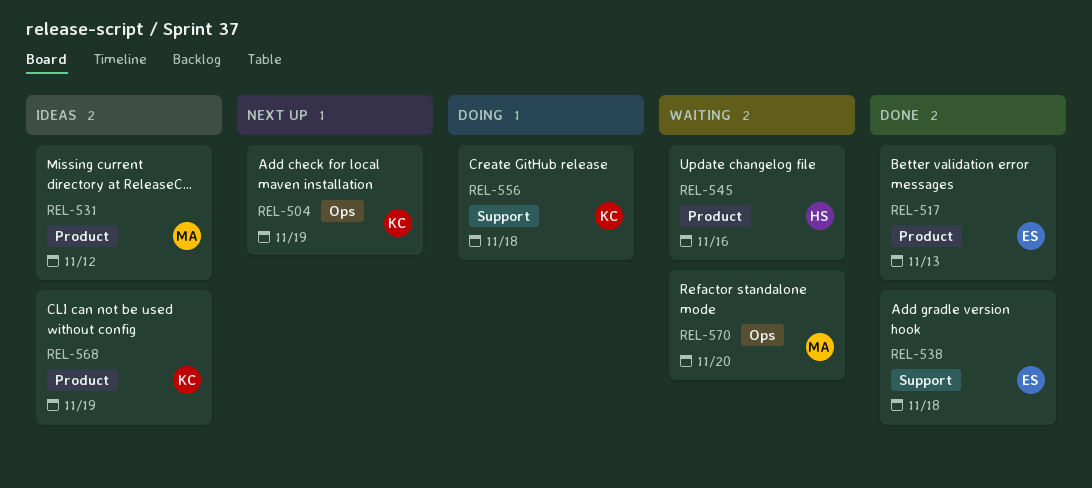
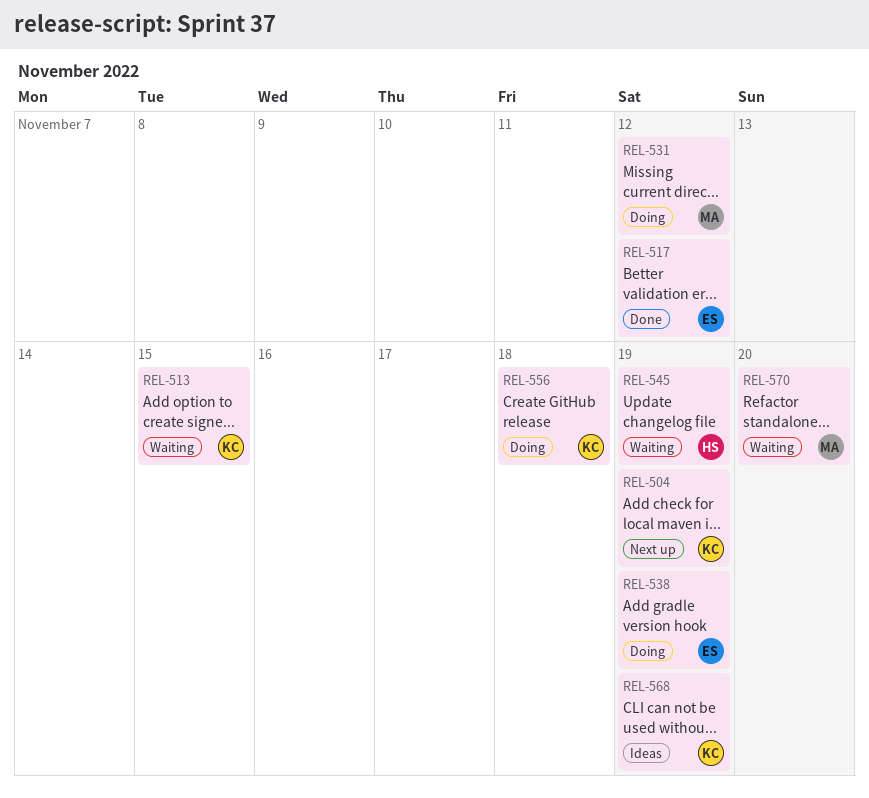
REL-513: none -> present
REL-517, due: Nov 13 -> Nov 12
REL-531, status: Ideas -> Doing
REL-538, status: Done -> Doing
REL-538, due: Nov 18 -> Nov 19
REL-545, due: Nov 16 -> Nov 19

